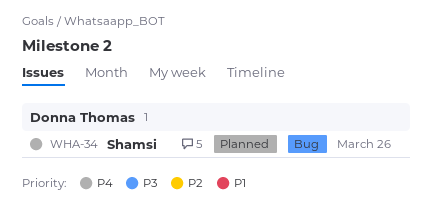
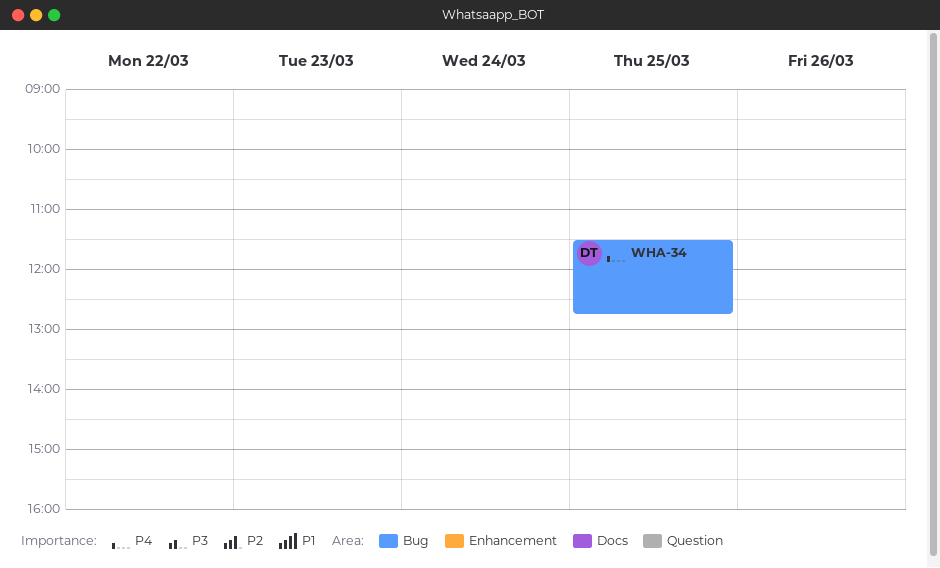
WHA-34, day: Mar 26 -> Mar 25

